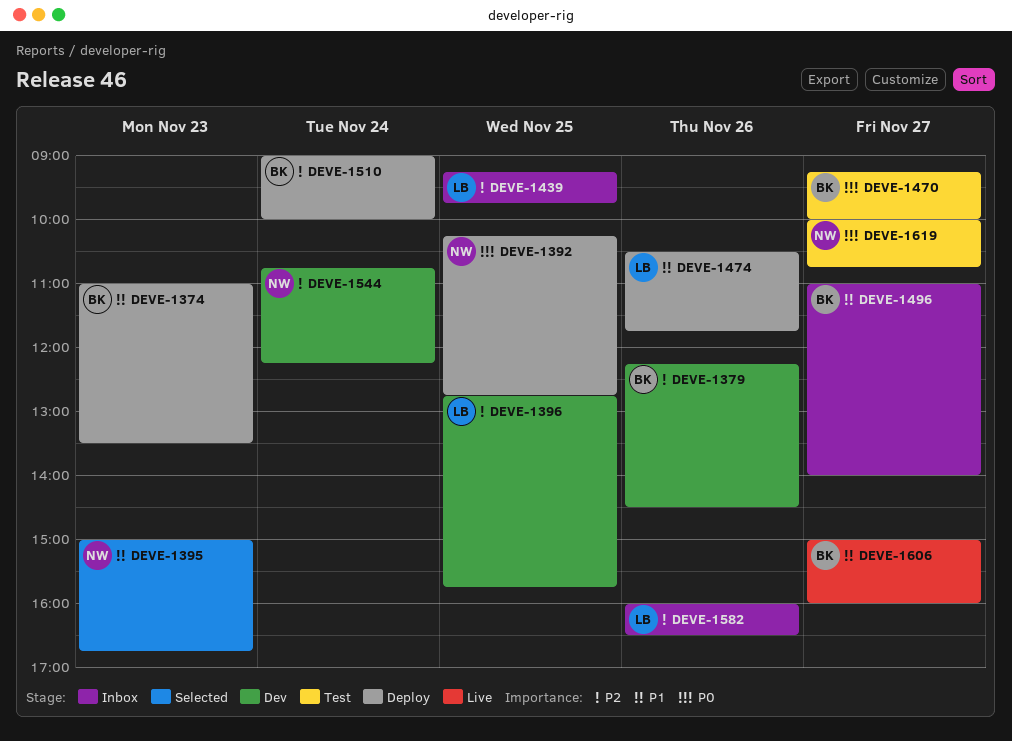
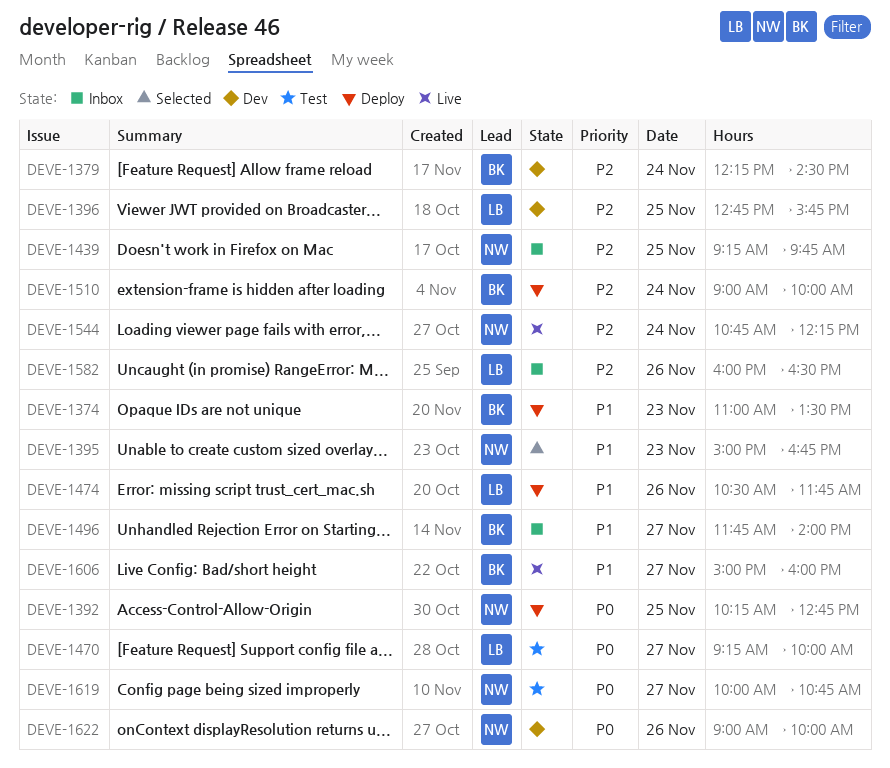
DEVE-1379, day: Nov 26 -> Nov 24
DEVE-1439, owner: LB -> NW
DEVE-1470, owner: BK -> LB
DEVE-1496, begins: 11:00 -> 11:45
DEVE-1544, status: Dev -> Live
DEVE-1622: none -> present

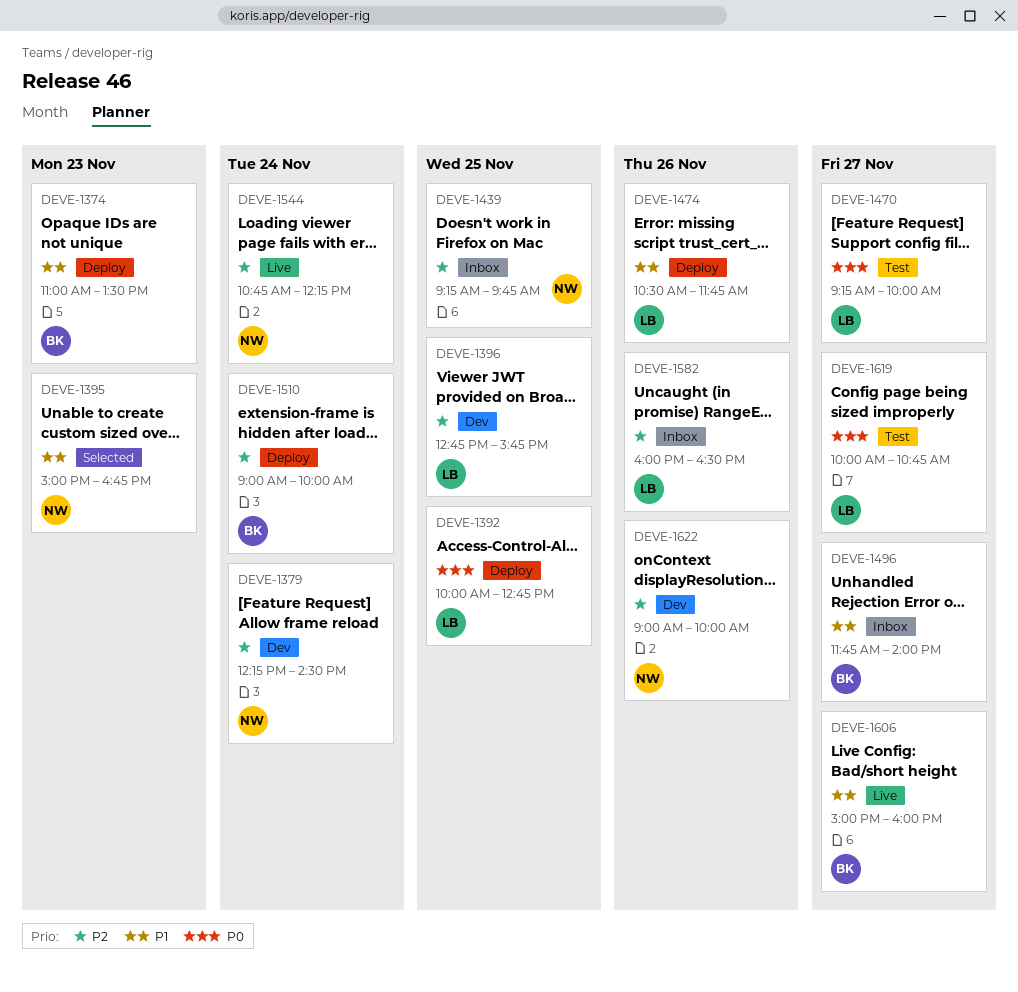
DEVE-1379, owner: BK -> NW
DEVE-1392, owner: NW -> LB
DEVE-1392, begins: 10:15 -> 10:00
DEVE-1619, owner: NW -> LB
DEVE-1622, priority: P0 -> P2

